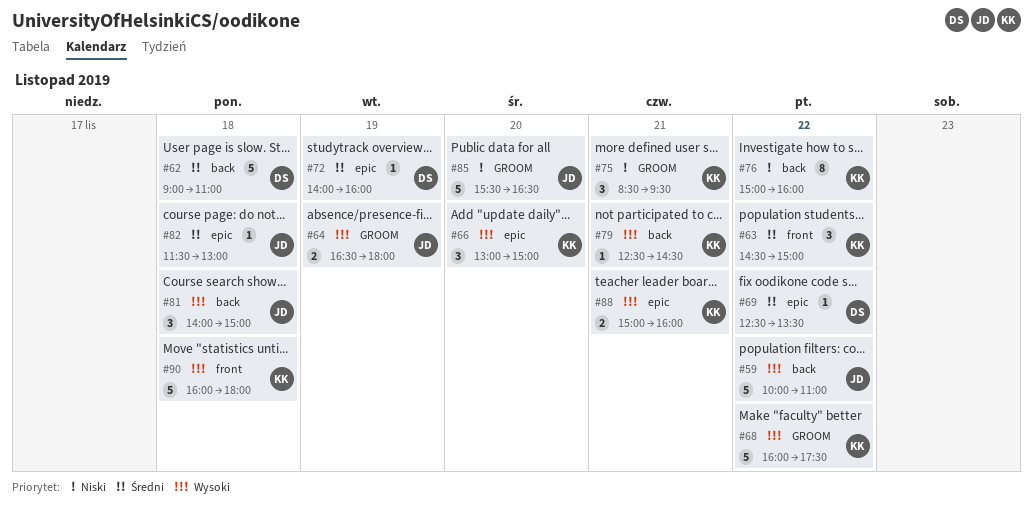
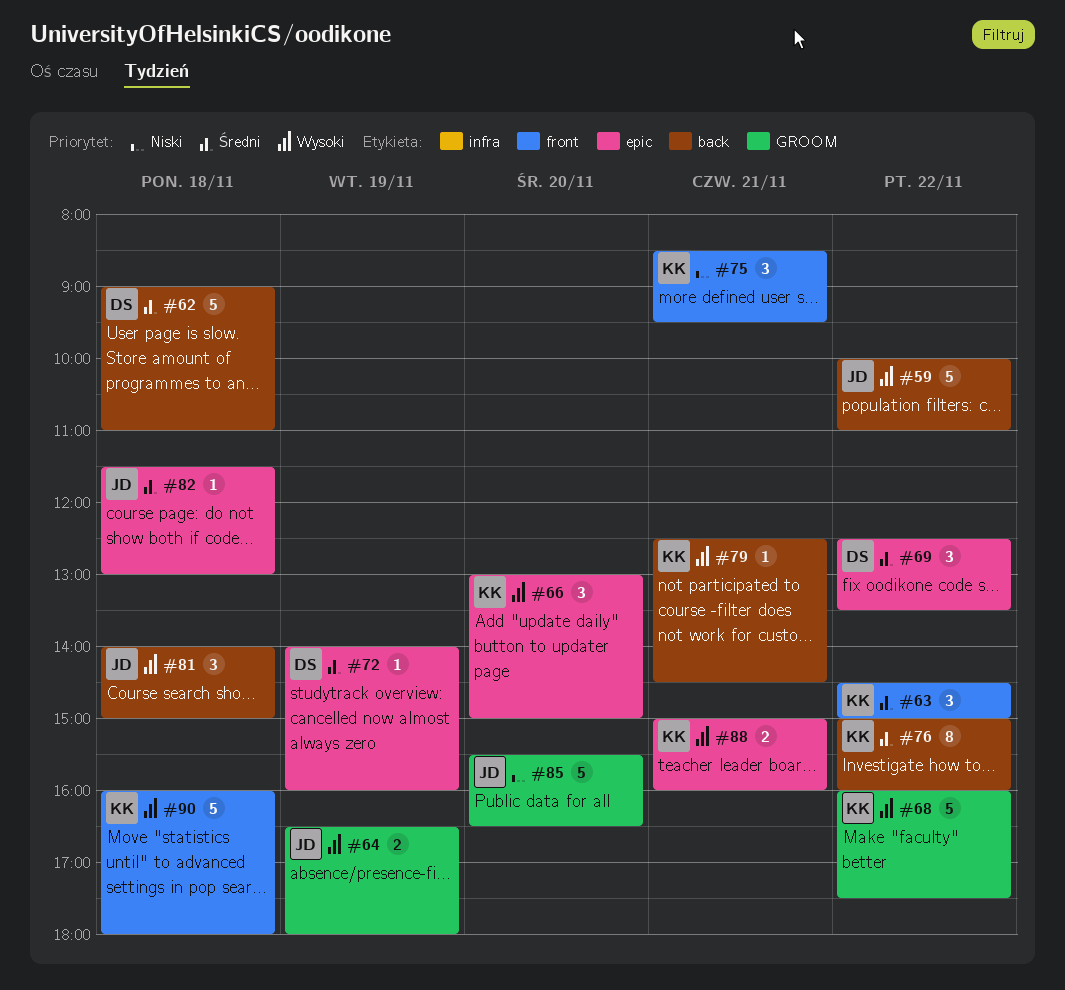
#69, estimate: 1 -> 3
#75, label: GROOM -> front
#76, priority: Niski -> Średni

